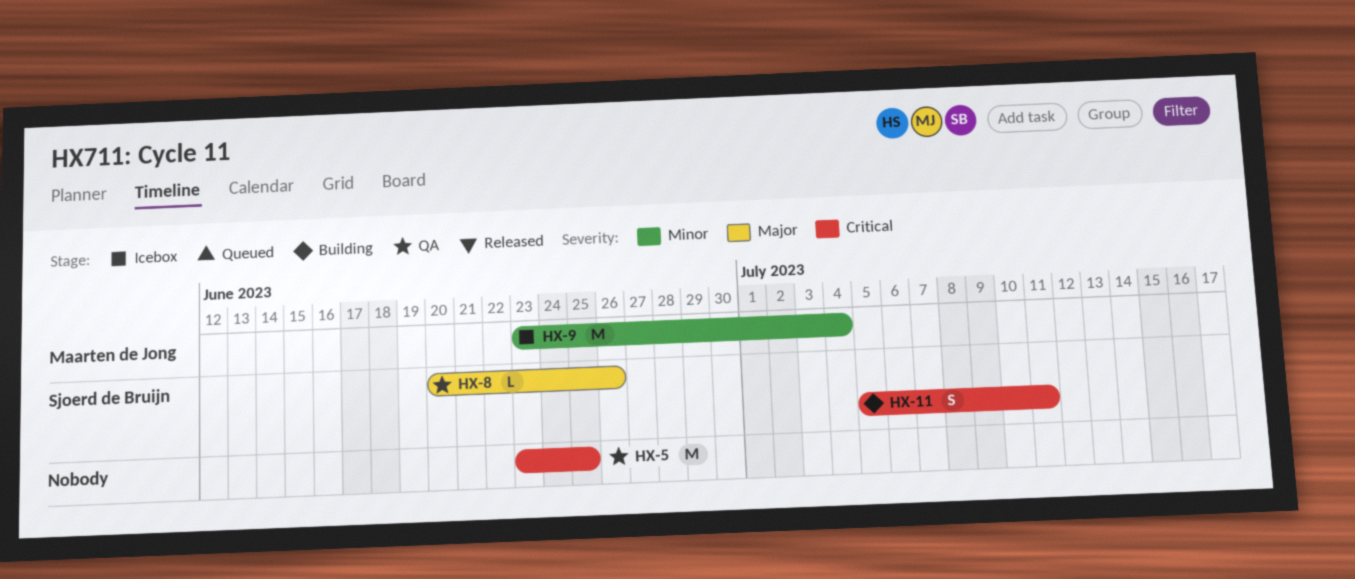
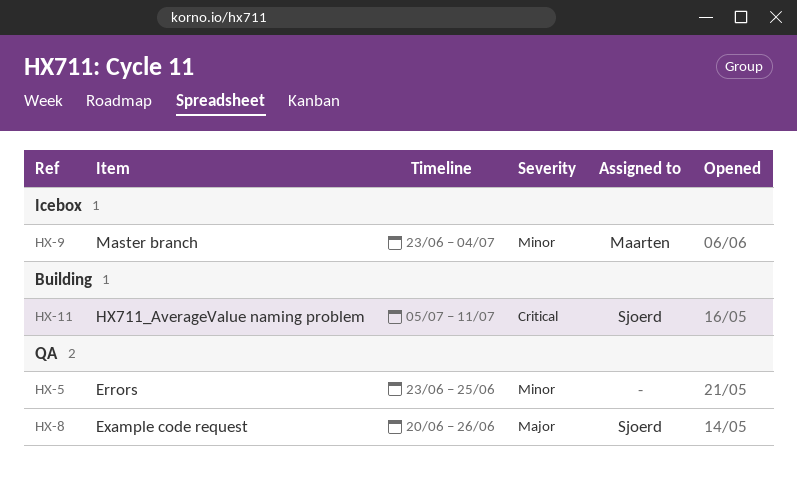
HX-5, priority: Critical -> Minor

